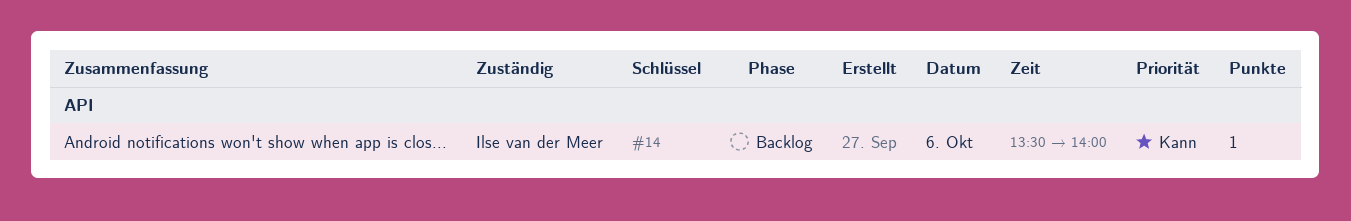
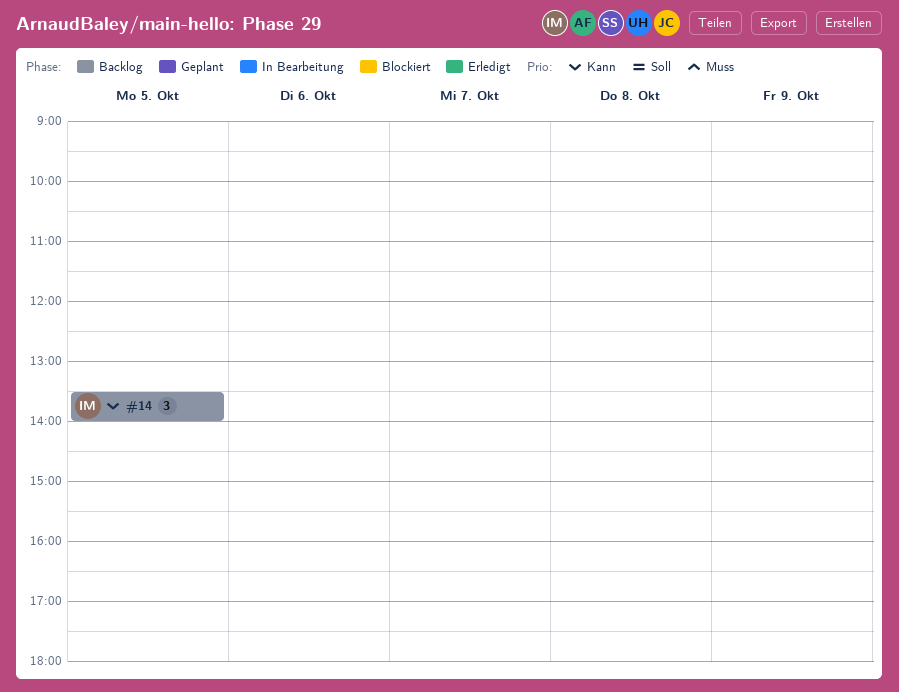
#14, estimate: 1 -> 3
#14, day: Oct 6 -> Oct 5

